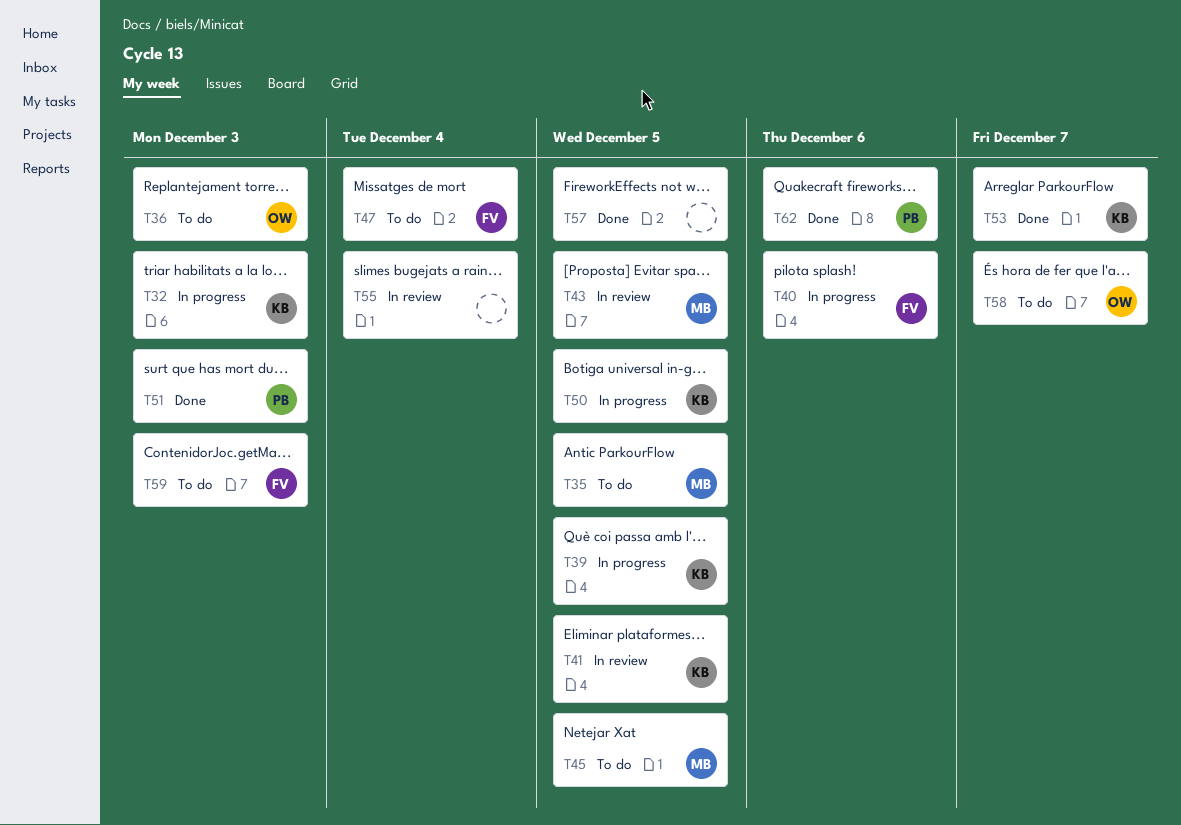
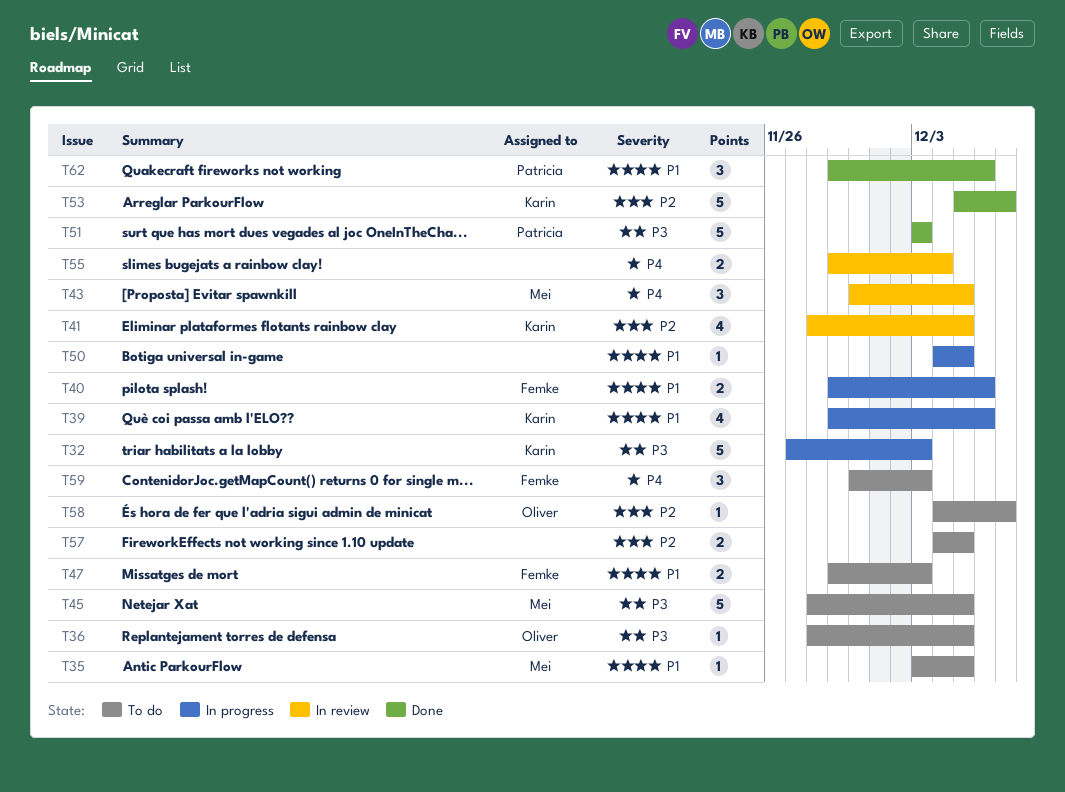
T36, due: Dec 3 -> Dec 5
T39, due: Dec 5 -> Dec 6
T47, due: Dec 4 -> Dec 3
T50, owner: Karin -> none
T57, status: Done -> To do

